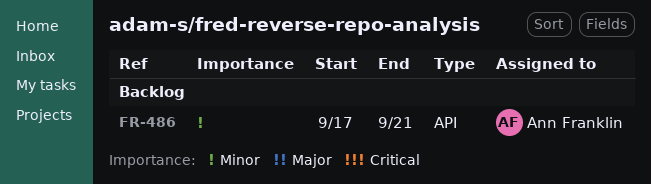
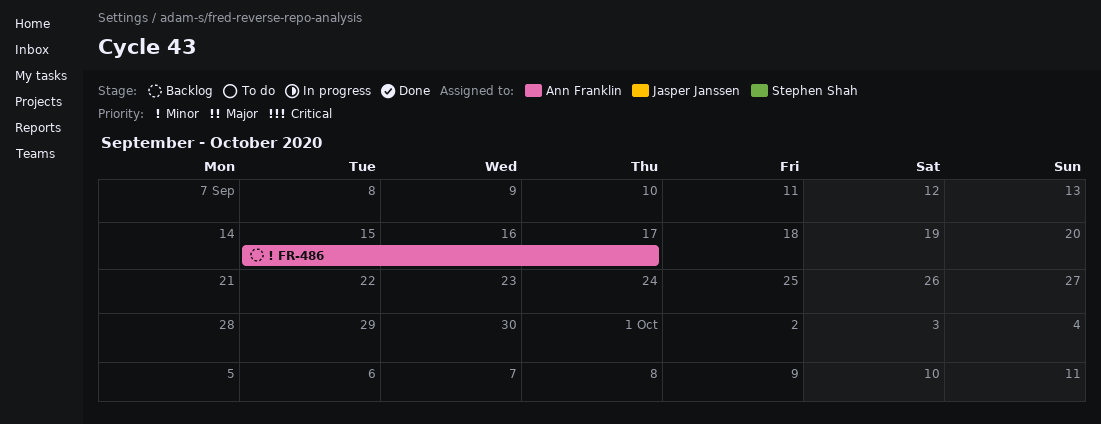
FR-486, start: Sep 17 -> Sep 15
FR-486, due: Sep 21 -> Sep 17

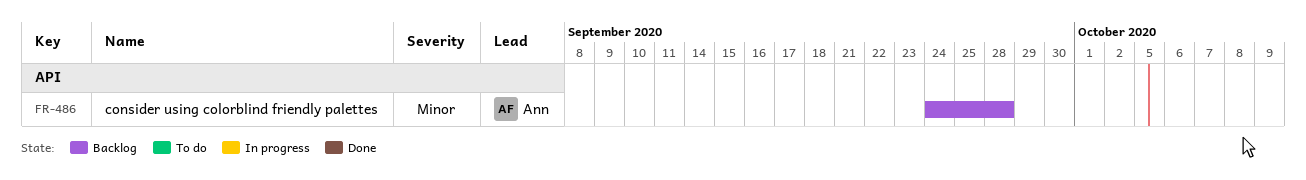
FR-486, start: Sep 15 -> Sep 24
FR-486, due: Sep 17 -> Sep 28

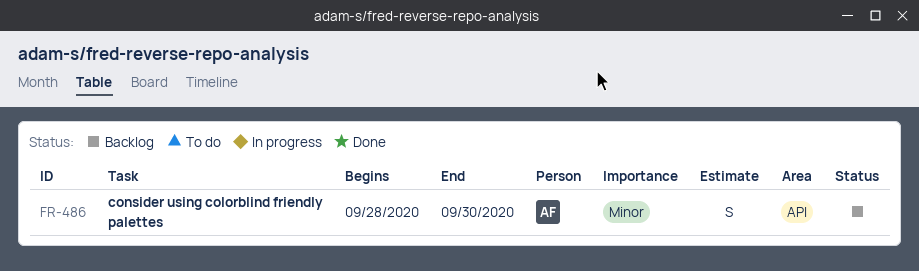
FR-486, start: Sep 24 -> Sep 28
FR-486, due: Sep 28 -> Sep 30

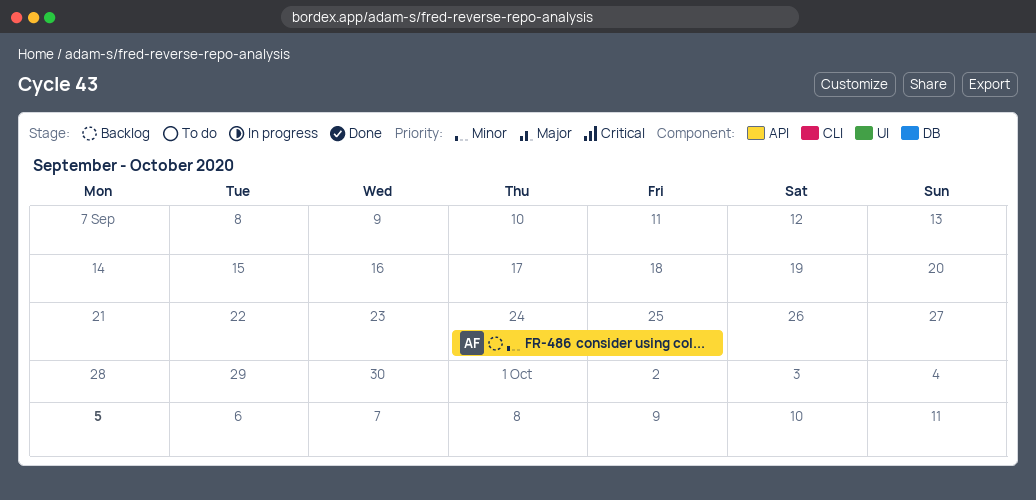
FR-486, start: Sep 28 -> Sep 24
FR-486, due: Sep 30 -> Sep 25

